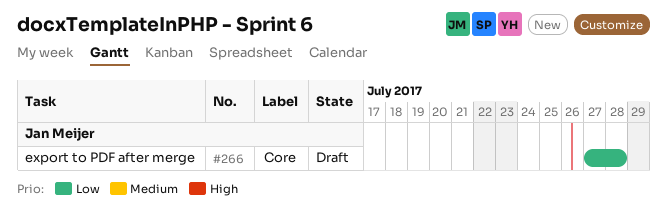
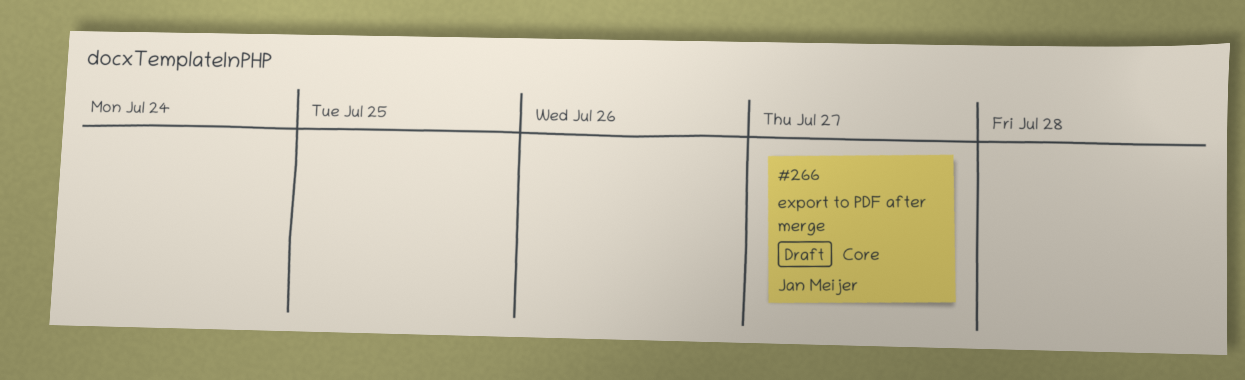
#266, due: Jul 28 -> Jul 27

